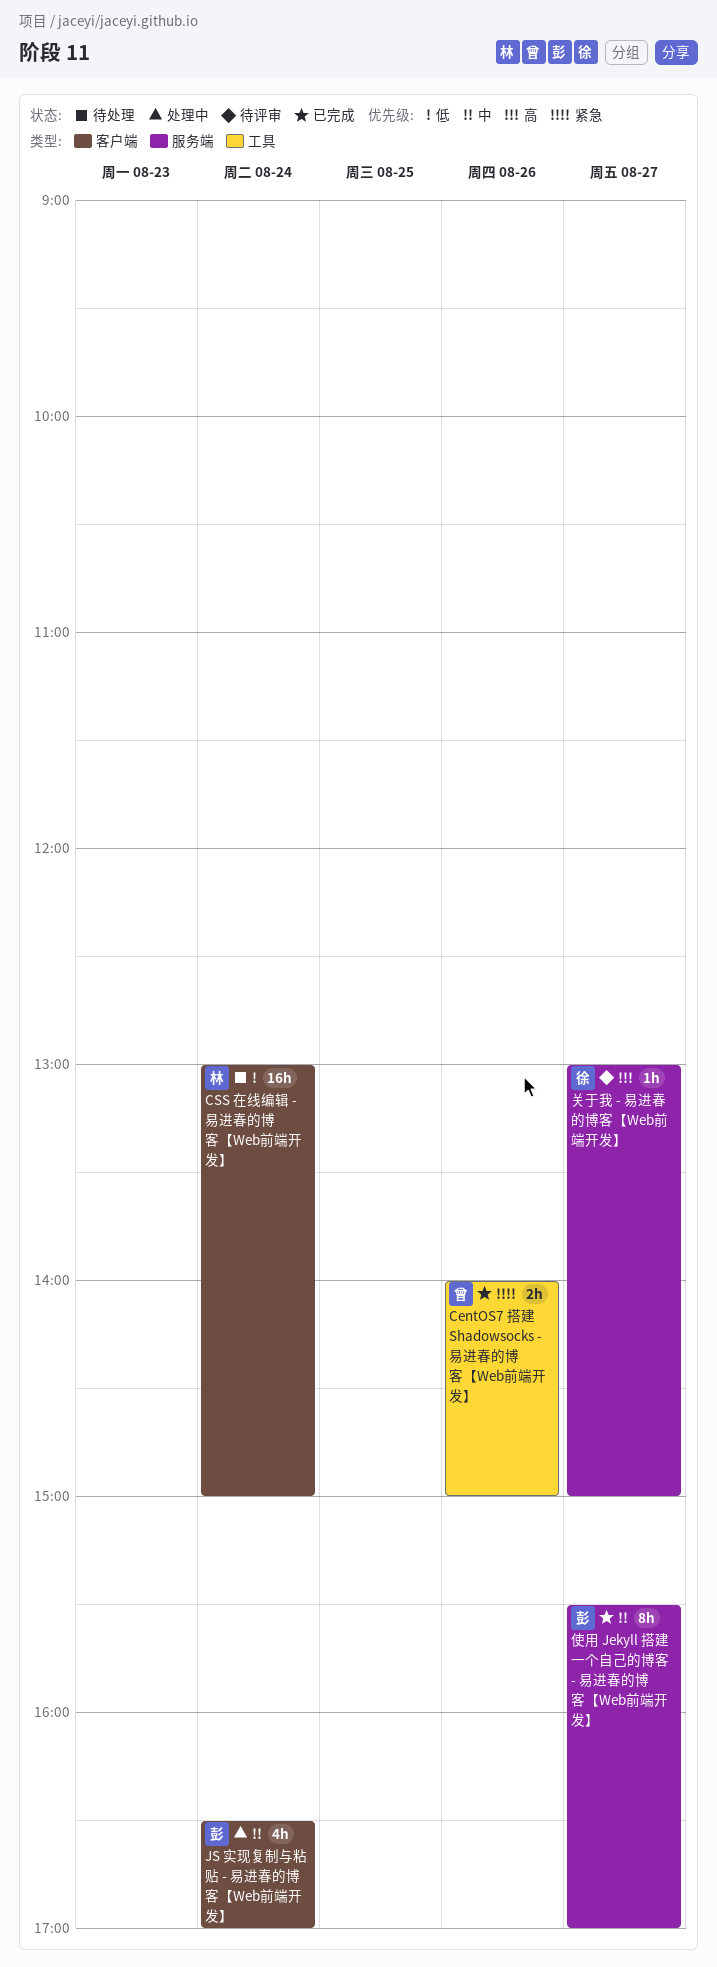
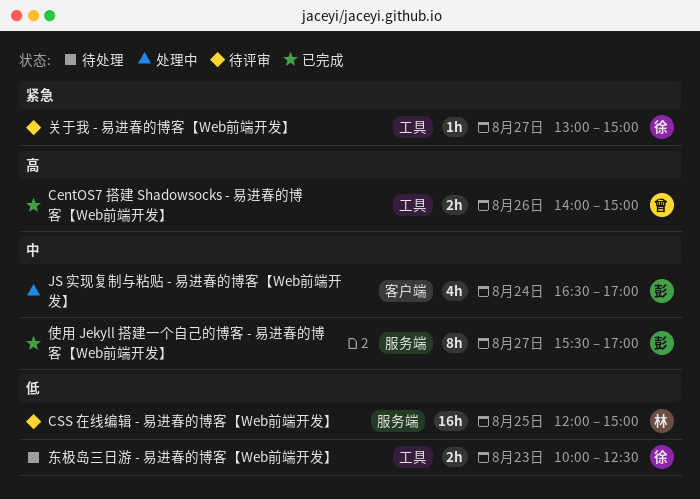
CentOS7 搭建 Shadowsocks - 易进春的博客【Web前端开发】, priority: 紧急 -> 高
CSS 在线编辑 - 易进春的博客【Web前端开发】, status: 待处理 -> 待评审
CSS 在线编辑 - 易进春的博客【Web前端开发】, label: 客户端 -> 服务端
CSS 在线编辑 - 易进春的博客【Web前端开发】, day: Aug 24 -> Aug 25
CSS 在线编辑 - 易进春的博客【Web前端开发】, begins: 13:00 -> 12:00
东极岛三日游 - 易进春的博客【Web前端开发】: none -> present
关于我 - 易进春的博客【Web前端开发】, priority: 高 -> 紧急
关于我 - 易进春的博客【Web前端开发】, label: 服务端 -> 工具

